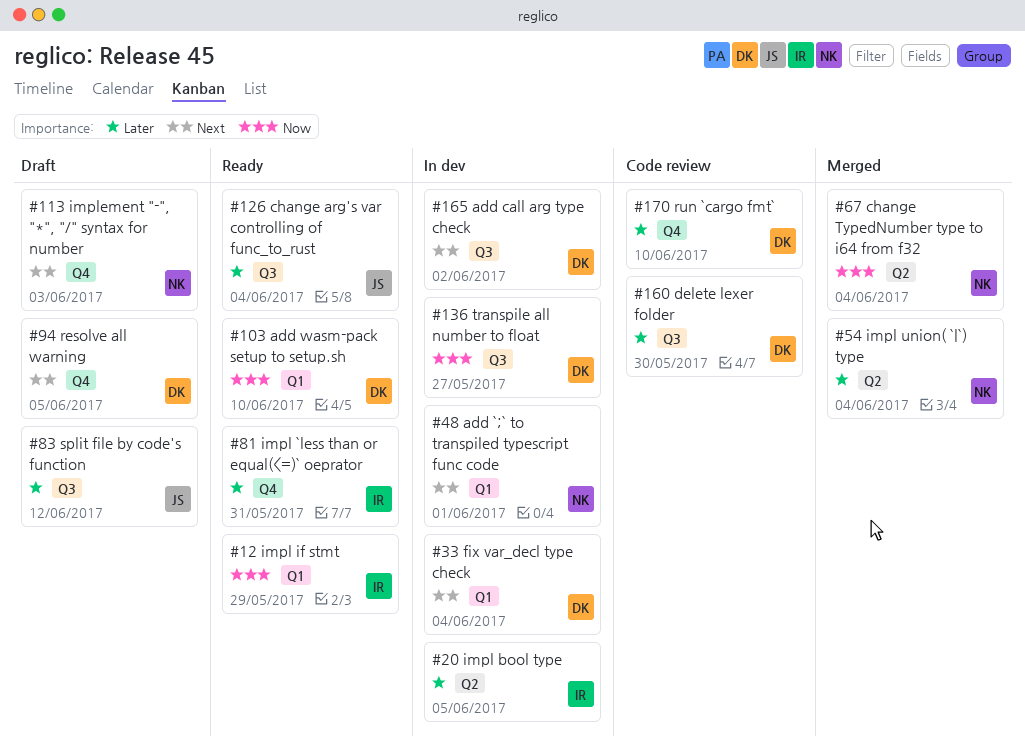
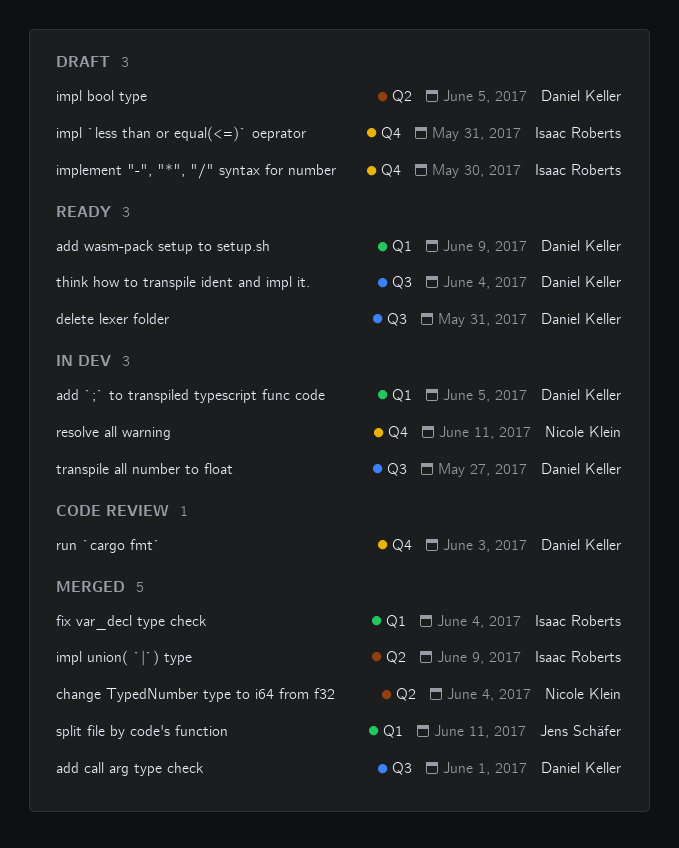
add `;` to transpiled typescript func code, owner: Nicole Klein -> Daniel Keller
add `;` to transpiled typescript func code, due: Jun 1 -> Jun 5
add call arg type check, status: In dev -> Merged
add call arg type check, due: Jun 2 -> Jun 1
add wasm-pack setup to setup.sh, due: Jun 10 -> Jun 9
change arg's var controlling of func_to_rust: present -> none
delete lexer folder, status: Code review -> Ready
delete lexer folder, due: May 30 -> May 31
fix var_decl type check, status: In dev -> Merged
fix var_decl type check, owner: Daniel Keller -> Isaac Roberts
impl `less than or equal(<=)` oeprator, status: Ready -> Draft
impl bool type, status: In dev -> Draft
impl bool type, owner: Isaac Roberts -> Daniel Keller
impl if stmt: present -> none
impl union( `|`) type, owner: Nicole Klein -> Isaac Roberts
impl union( `|`) type, due: Jun 4 -> Jun 9
implement "-", "*", "/" syntax for number, owner: Nicole Klein -> Isaac Roberts
implement "-", "*", "/" syntax for number, due: Jun 3 -> May 30
resolve all warning, status: Draft -> In dev
resolve all warning, owner: Daniel Keller -> Nicole Klein
resolve all warning, due: Jun 5 -> Jun 11
run `cargo fmt`, due: Jun 10 -> Jun 3
split file by code's function, status: Draft -> Merged
split file by code's function, label: Q3 -> Q1
split file by code's function, due: Jun 12 -> Jun 11
think how to transpile ident and impl it.: none -> present

